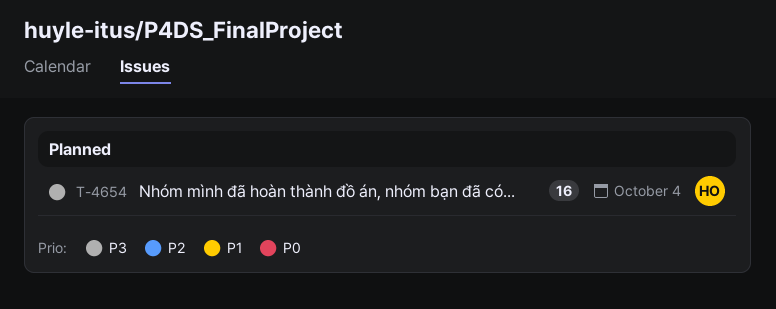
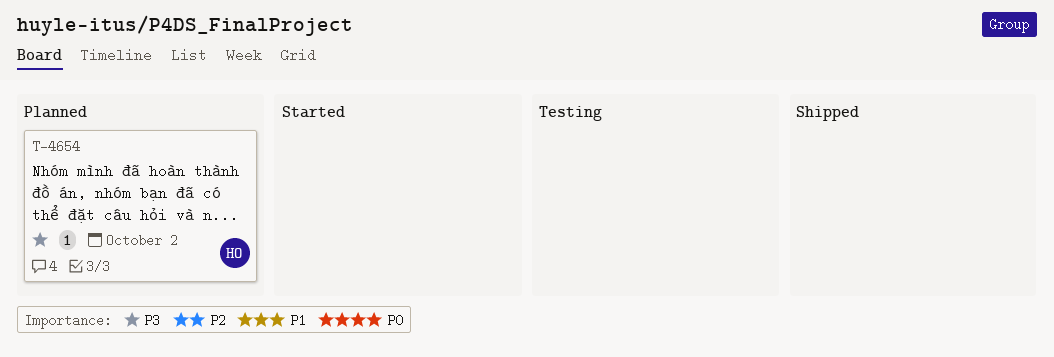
T-4654, estimate: 16 -> 1
T-4654, due: Oct 4 -> Oct 2

